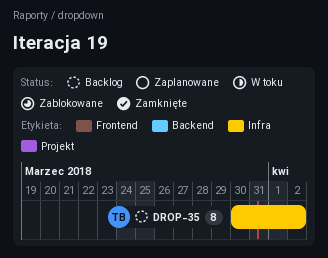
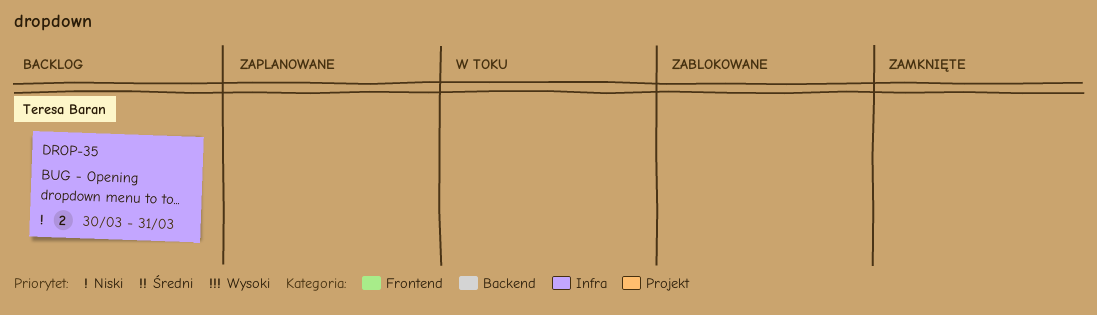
DROP-35, estimate: 8 -> 2
DROP-35, due: Apr 2 -> Mar 31

